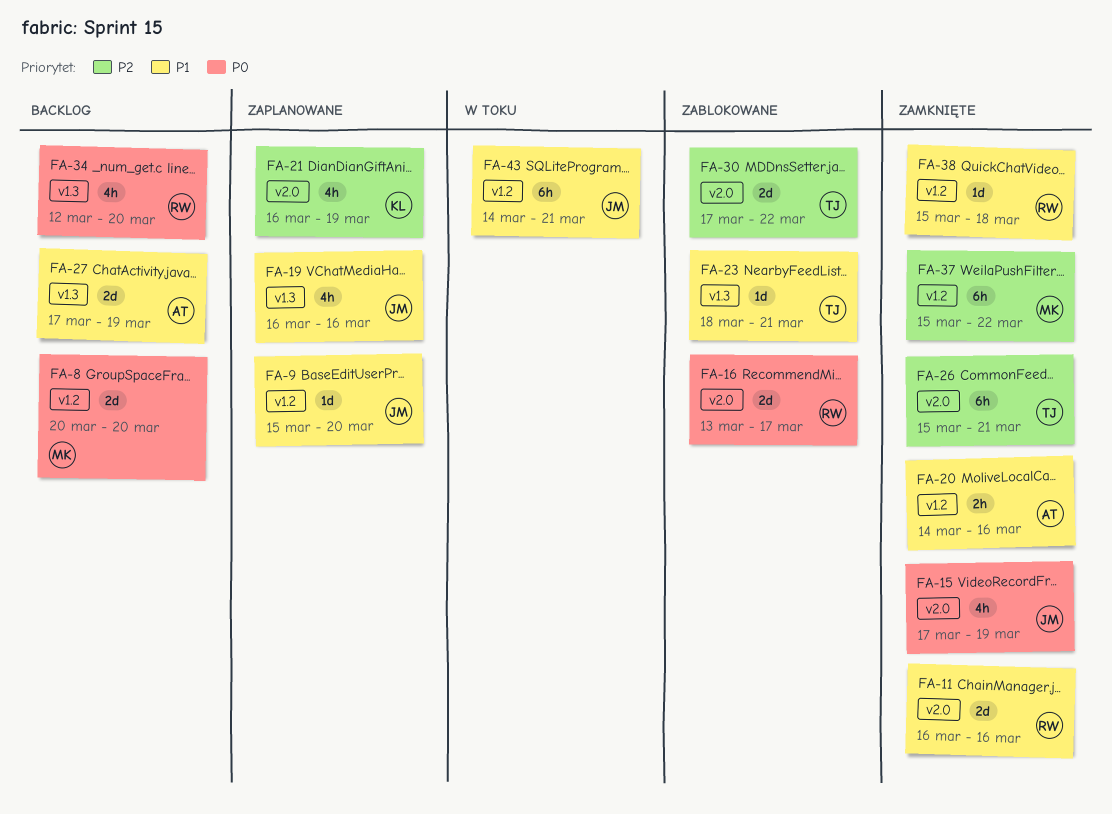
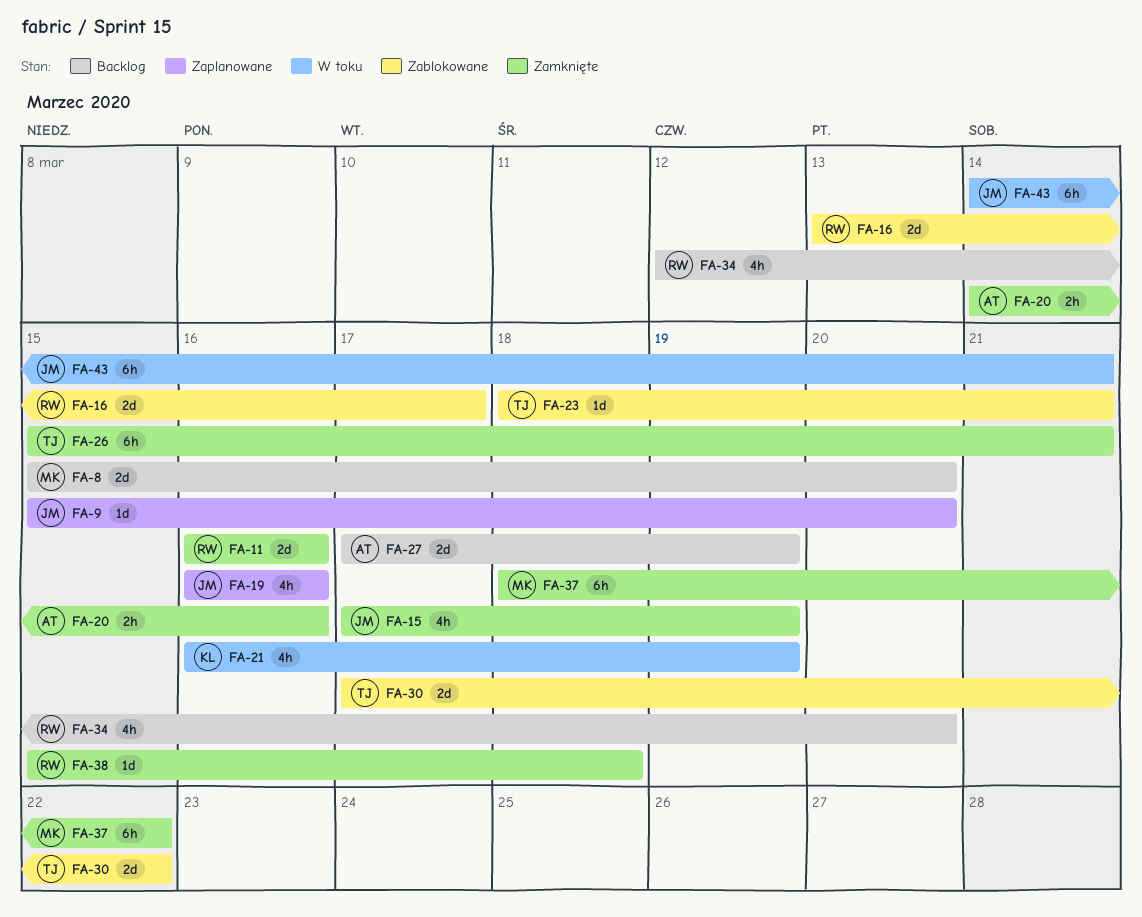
FA-8, start: Mar 20 -> Mar 15
FA-21, status: Zaplanowane -> W toku
FA-37, start: Mar 15 -> Mar 18

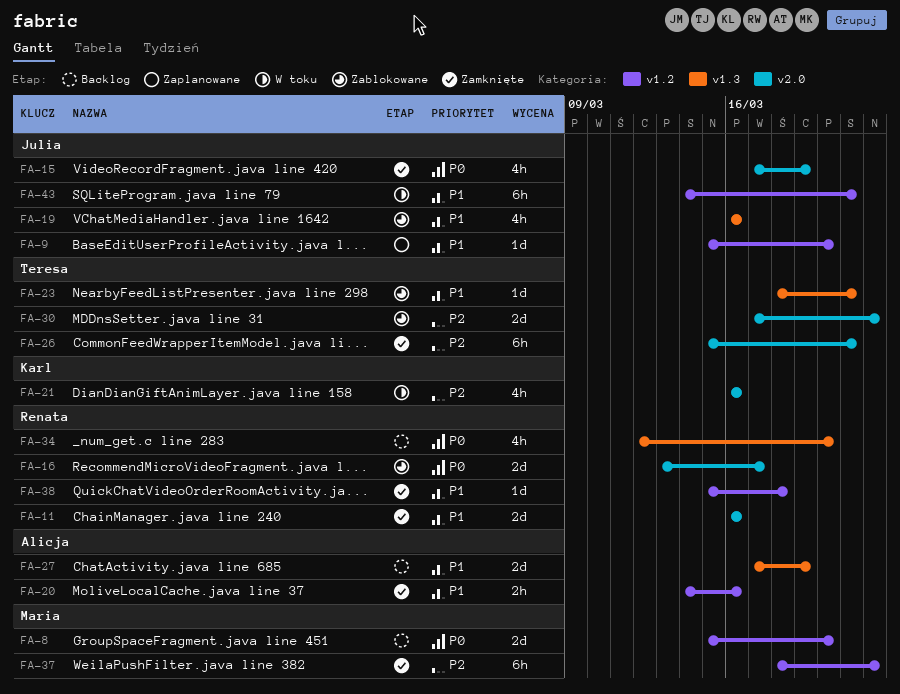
FA-19, status: Zaplanowane -> Zablokowane
FA-21, due: Mar 19 -> Mar 16

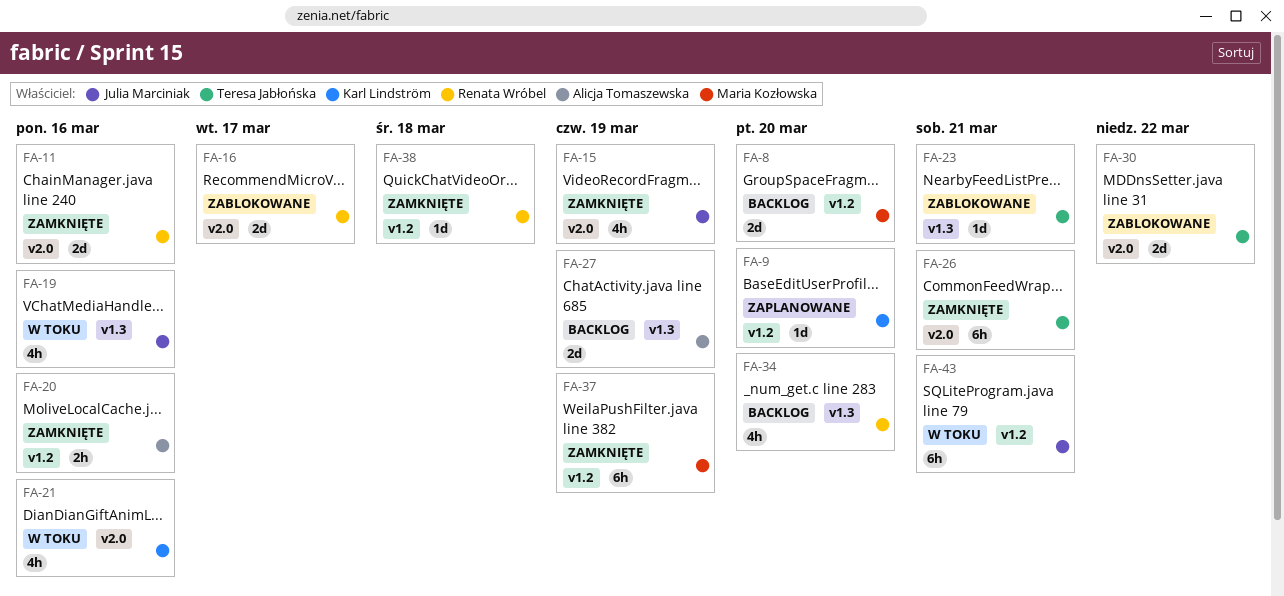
FA-9, owner: Julia Marciniak -> Karl Lindström
FA-19, status: Zablokowane -> W toku
FA-37, due: Mar 22 -> Mar 19

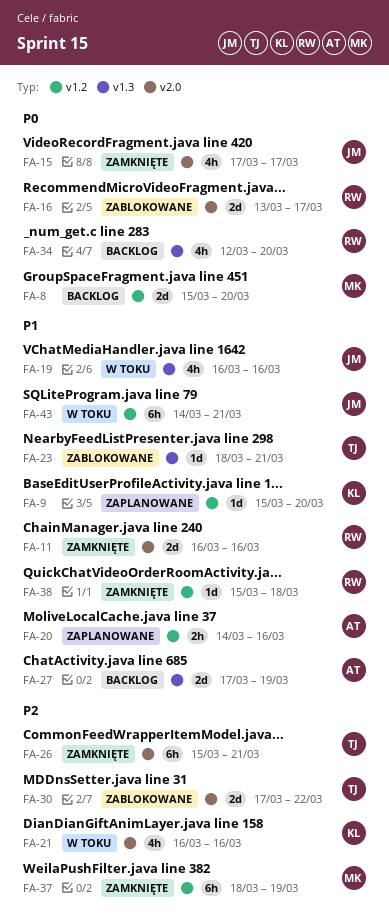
FA-15, due: Mar 19 -> Mar 17
FA-20, status: Zamknięte -> Zaplanowane

